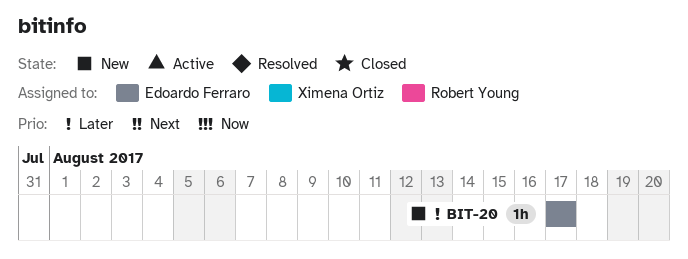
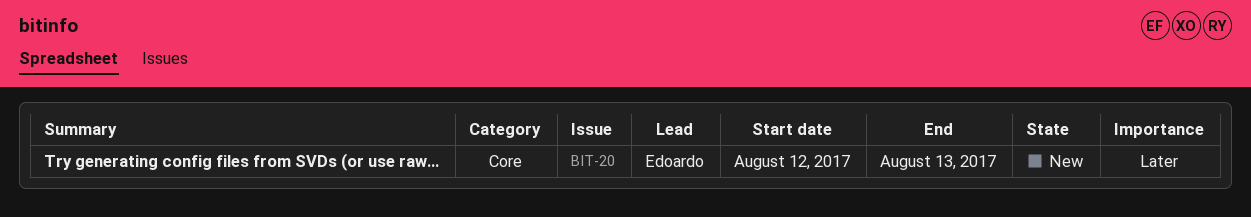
BIT-20, start: Aug 17 -> Aug 12
BIT-20, due: Aug 17 -> Aug 13

